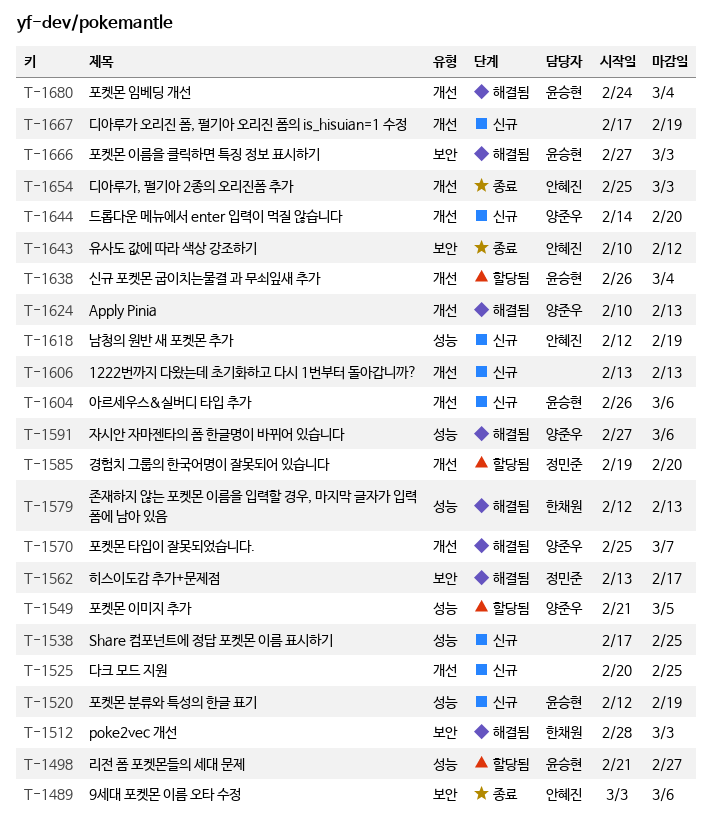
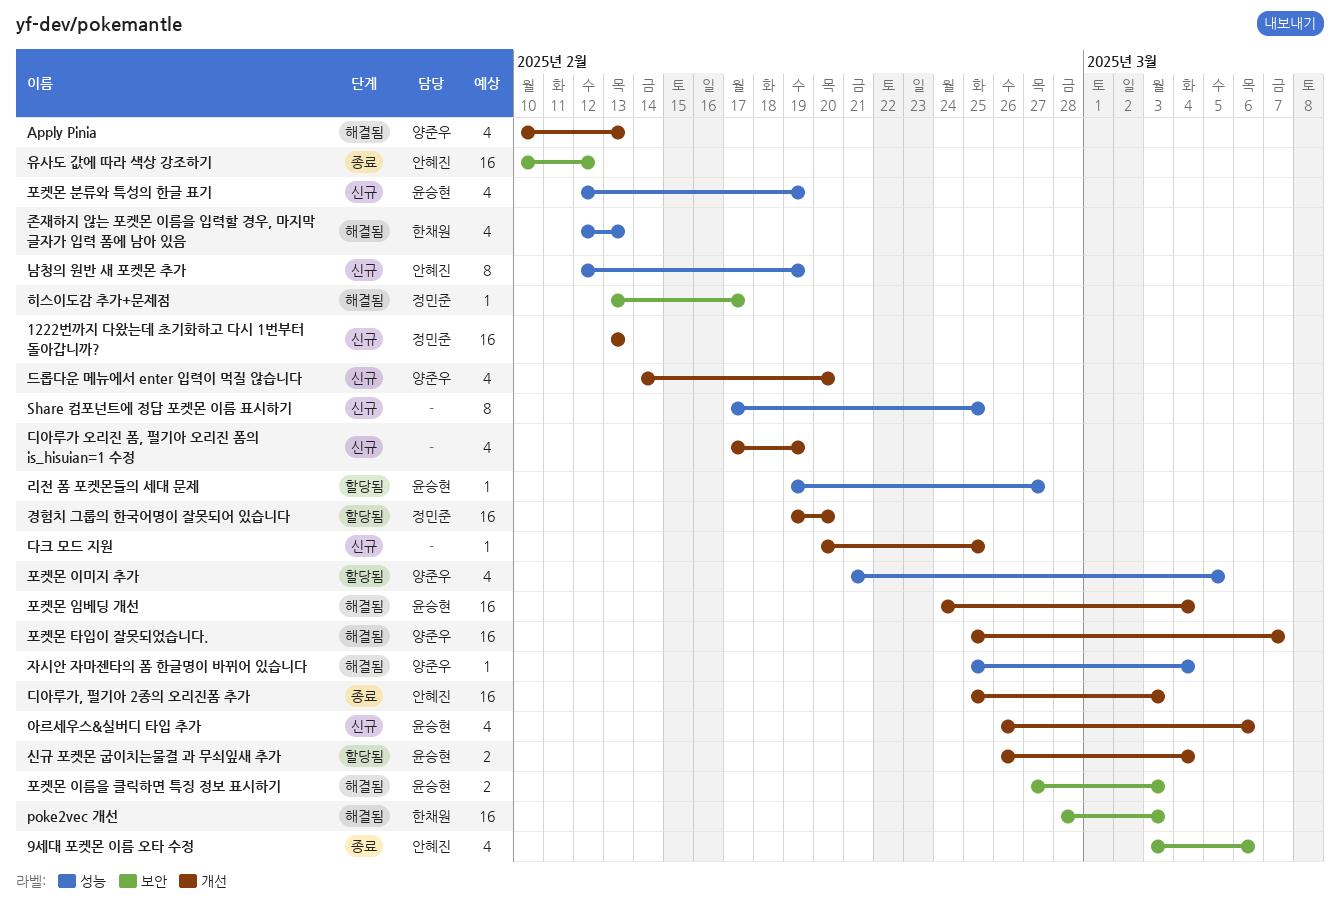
1222번까지 다왔는데 초기화하고 다시 1번부터 돌아갑니까?, owner: none -> 정민준
리전 폼 포켓몬들의 세대 문제, start: Feb 21 -> Feb 19
자시안 자마젠타의 폼 한글명이 바뀌어 있습니다, start: Feb 27 -> Feb 25
자시안 자마젠타의 폼 한글명이 바뀌어 있습니다, due: Mar 6 -> Mar 4

